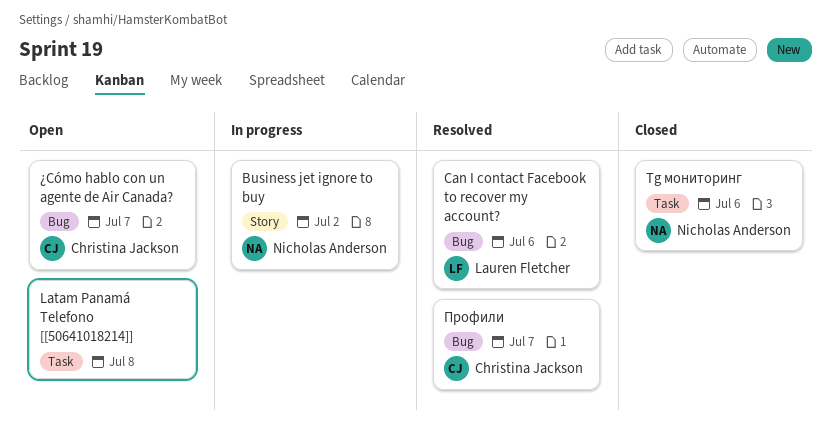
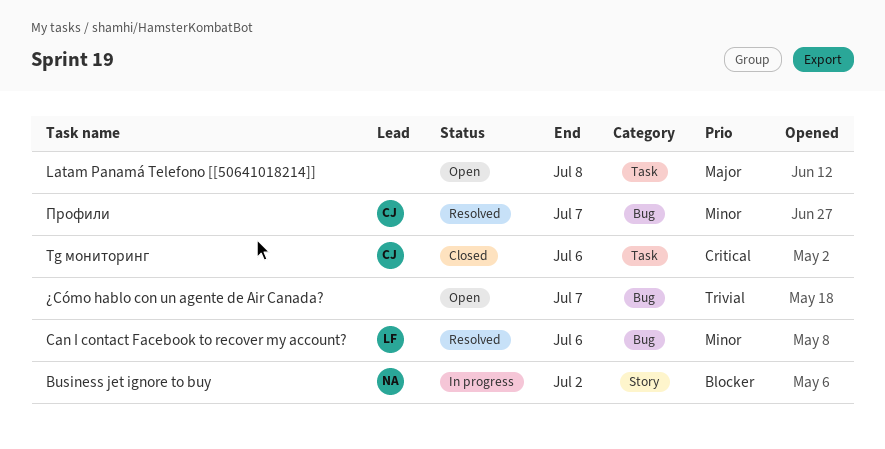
Tg мониторинг, owner: Nicholas Anderson -> Christina Jackson
¿Cómo hablo con un agente de Air Canada?, owner: Christina Jackson -> none

